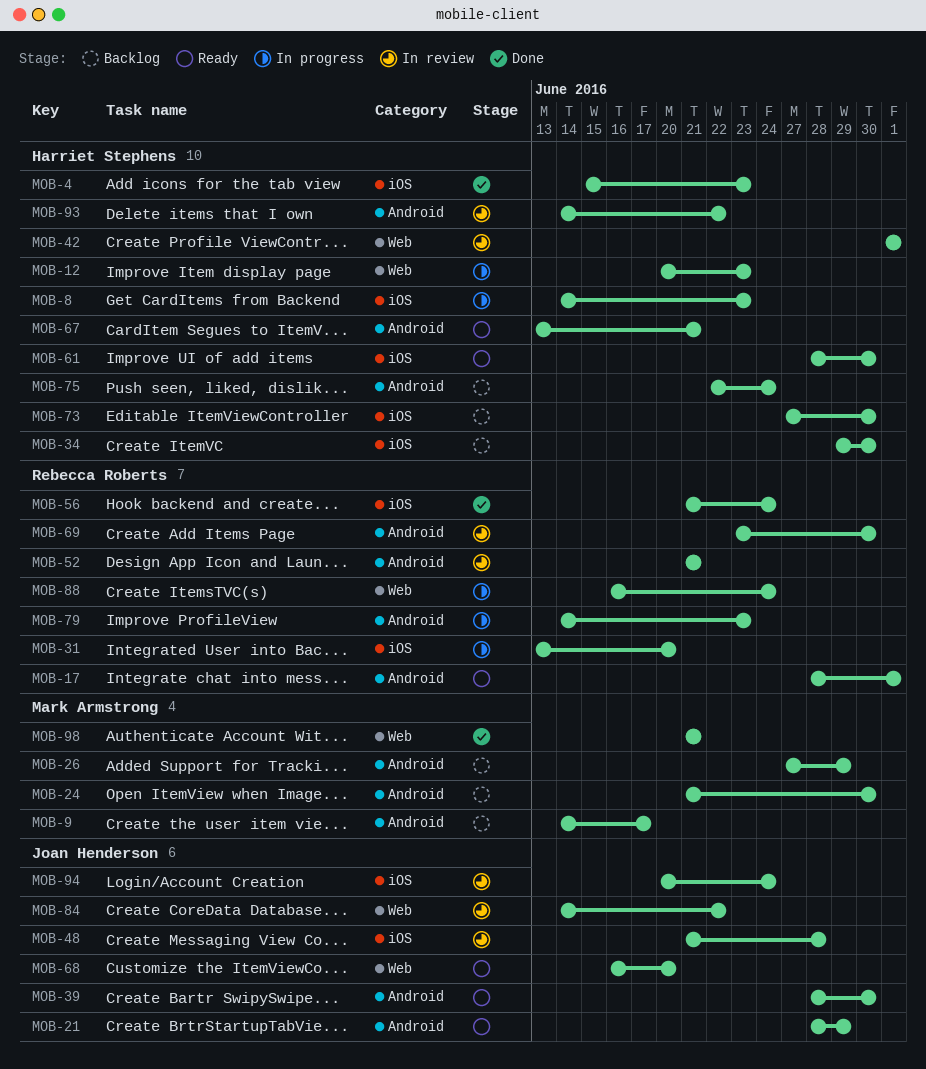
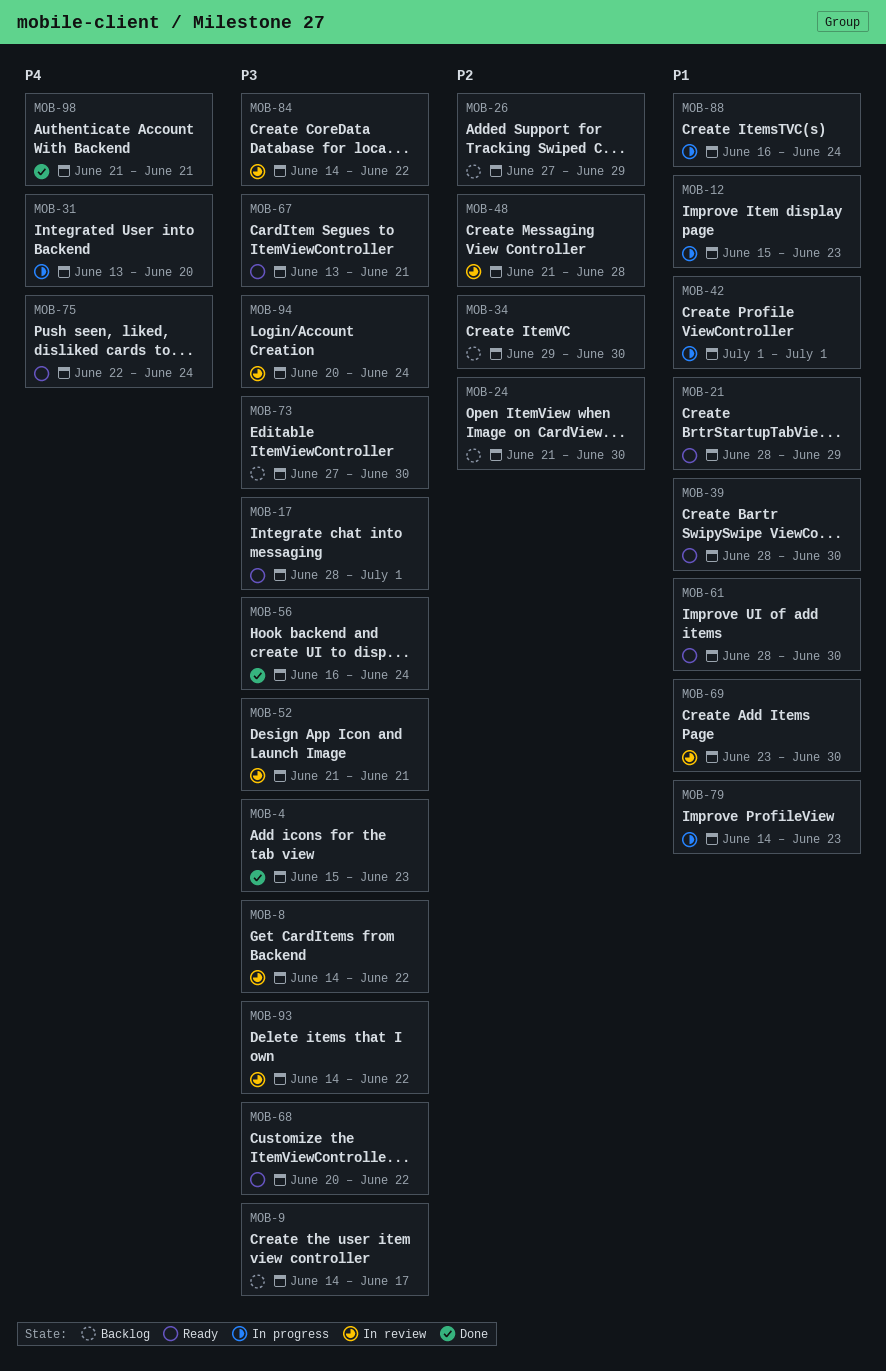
MOB-8, status: In progress -> In review
MOB-8, due: Jun 23 -> Jun 22
MOB-12, start: Jun 20 -> Jun 15
MOB-42, status: In review -> In progress
MOB-56, start: Jun 21 -> Jun 16
MOB-68, start: Jun 16 -> Jun 20
MOB-68, due: Jun 20 -> Jun 22
MOB-75, status: Backlog -> Ready

